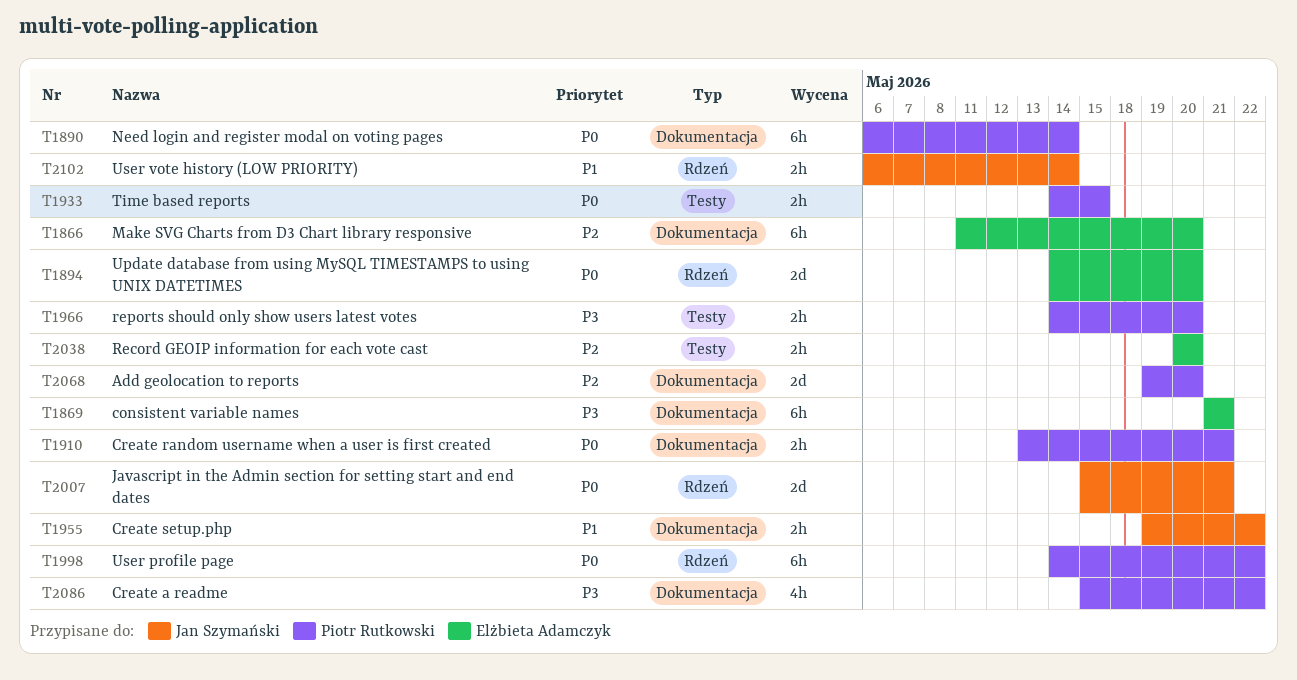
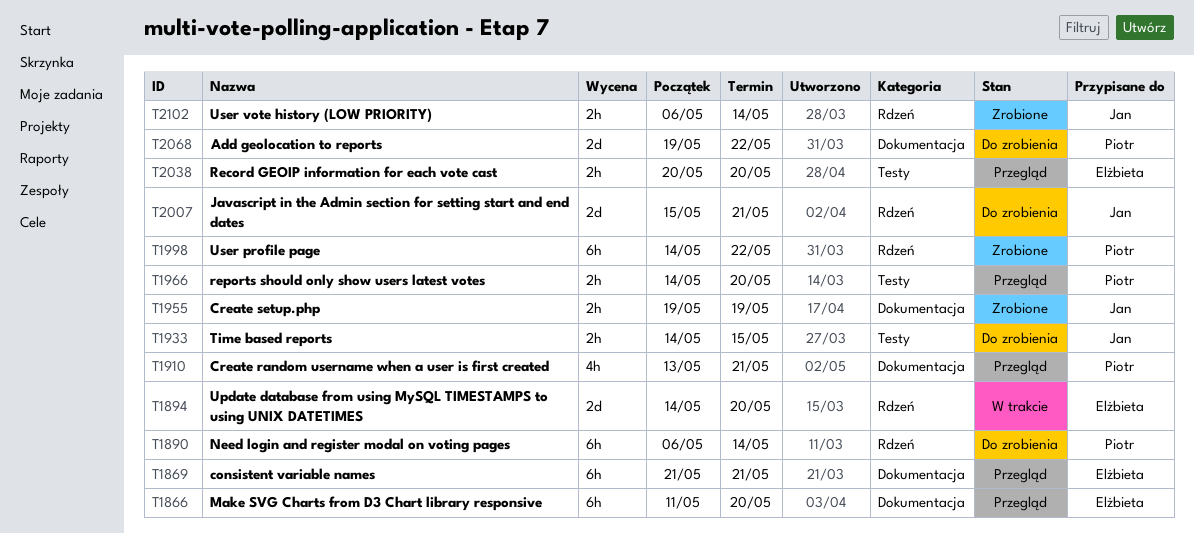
T1890, label: Dokumentacja -> Rdzeń
T1910, estimate: 2h -> 4h
T1933, owner: Piotr Rutkowski -> Jan Szymański
T1955, due: May 22 -> May 19
T2068, due: May 20 -> May 22
T2086: present -> none

